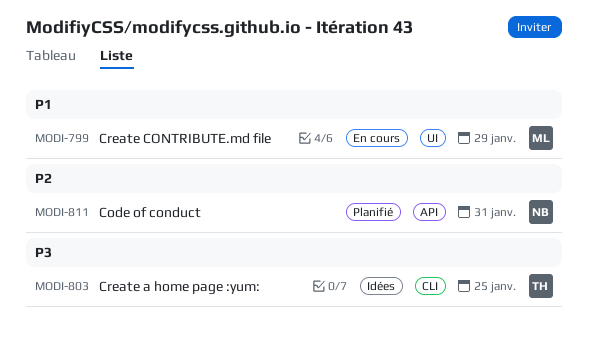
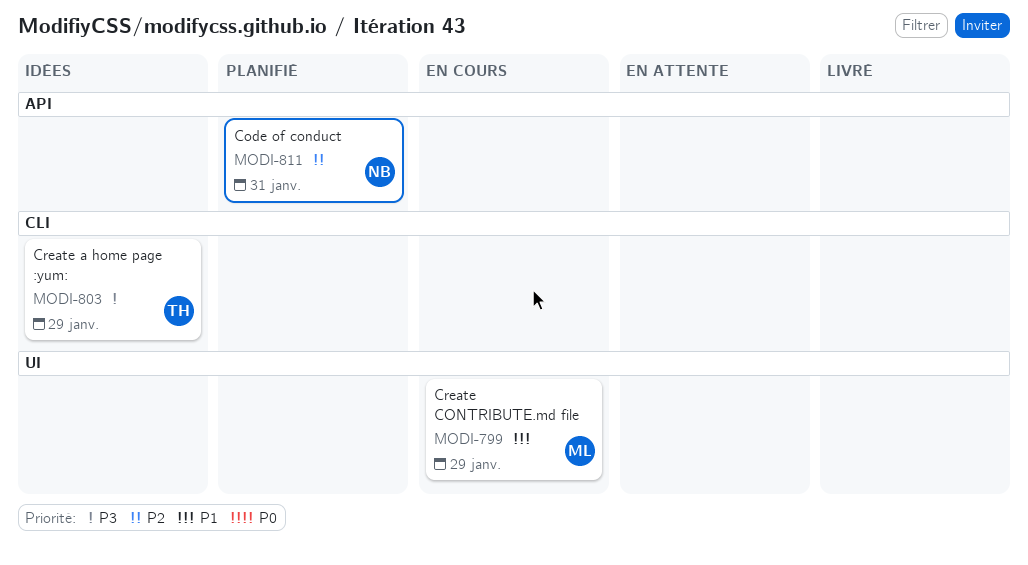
MODI-803, due: Jan 25 -> Jan 29

